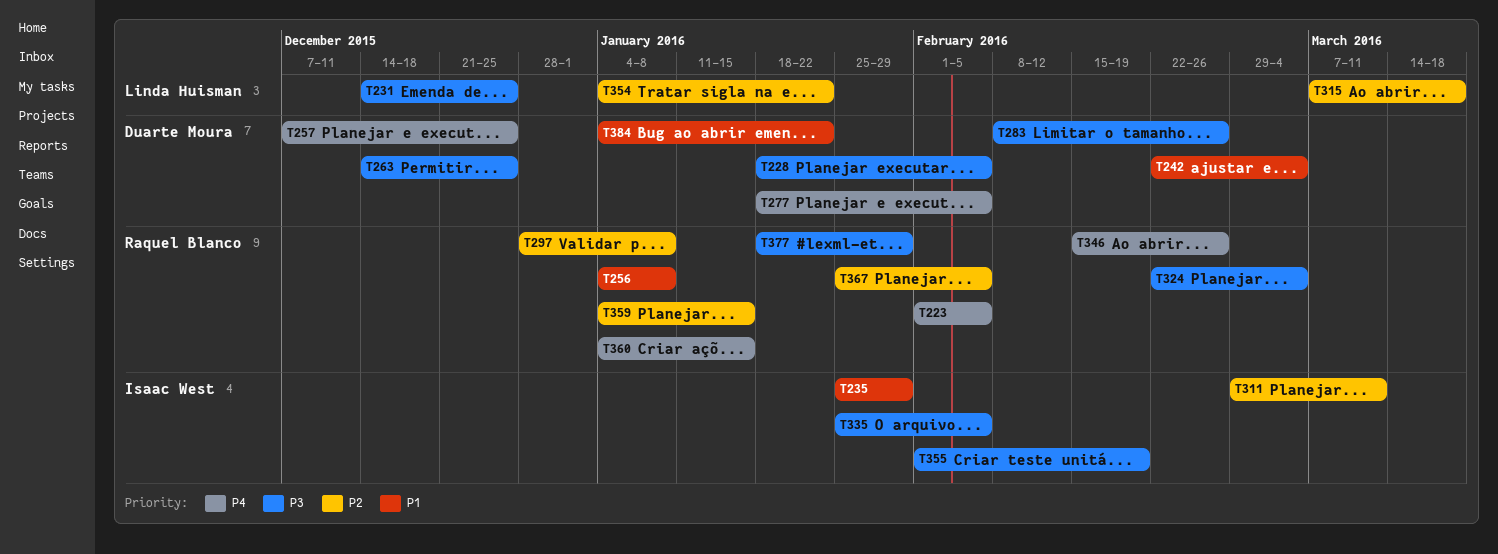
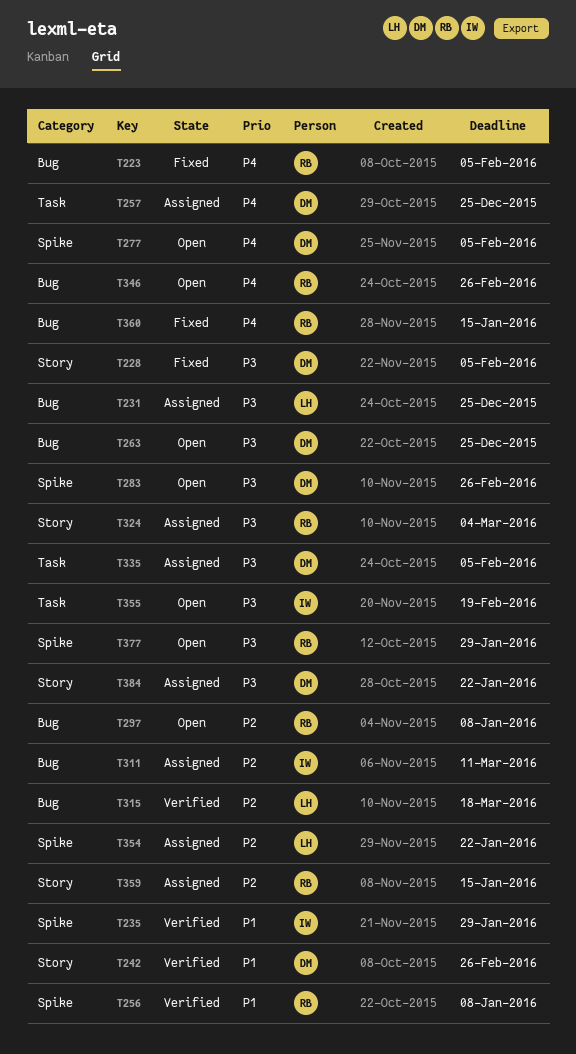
T242, due: Mar 4 -> Feb 26
T335, owner: Isaac West -> Duarte Moura
T367: present -> none
T384, priority: P1 -> P3

